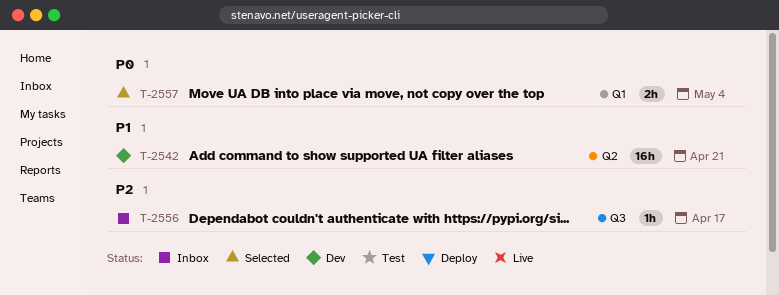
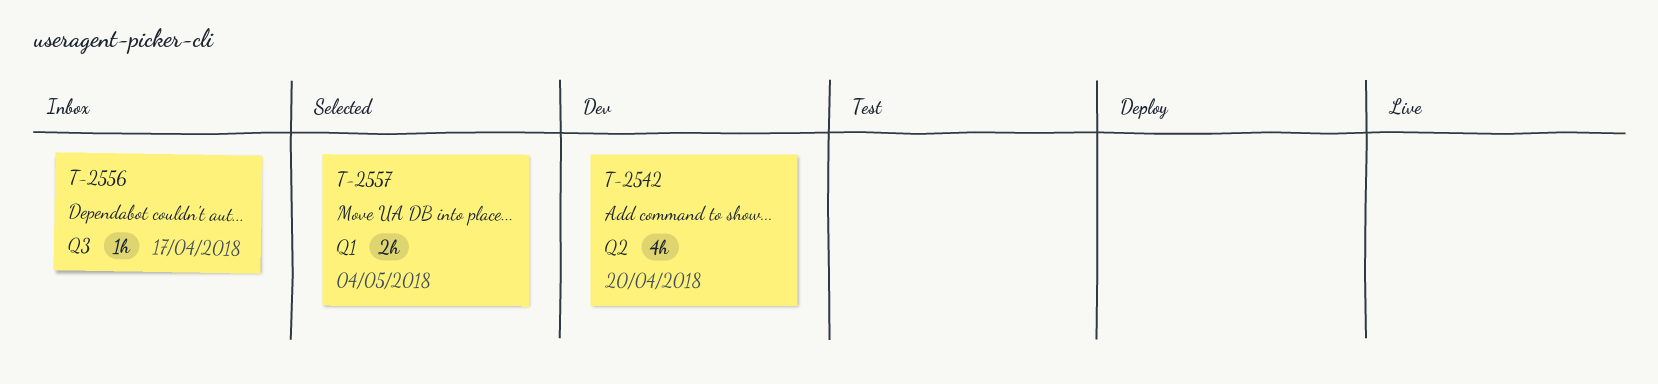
T-2542, estimate: 16h -> 4h
T-2542, due: Apr 21 -> Apr 20

